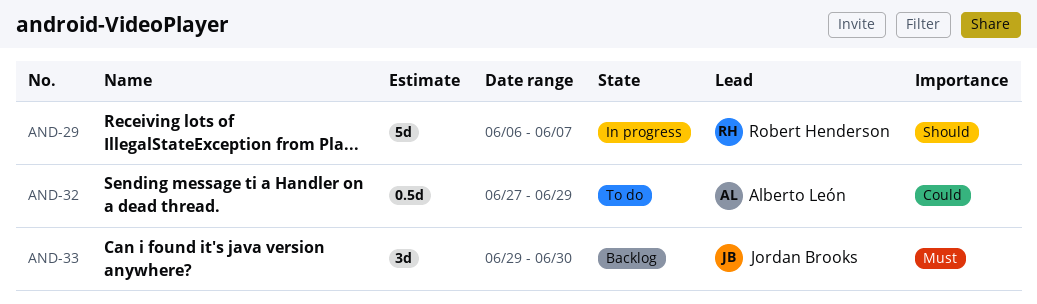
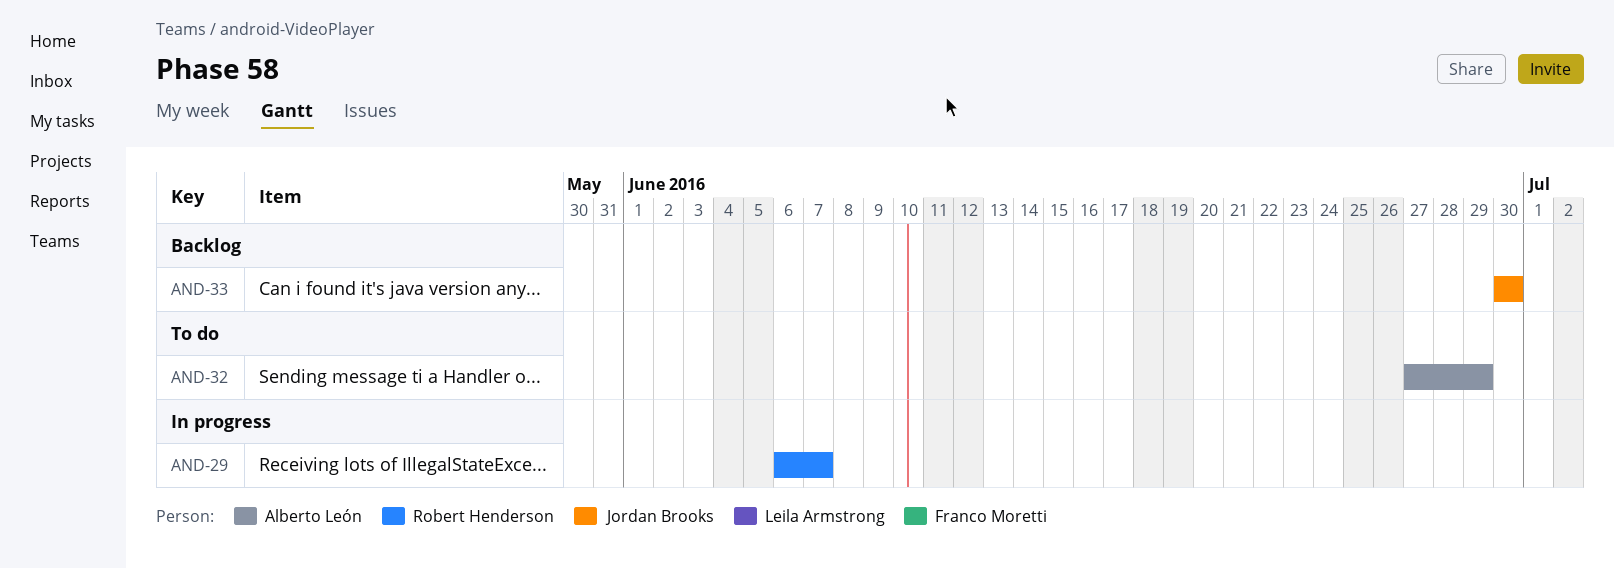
AND-33, start: Jun 29 -> Jun 30

